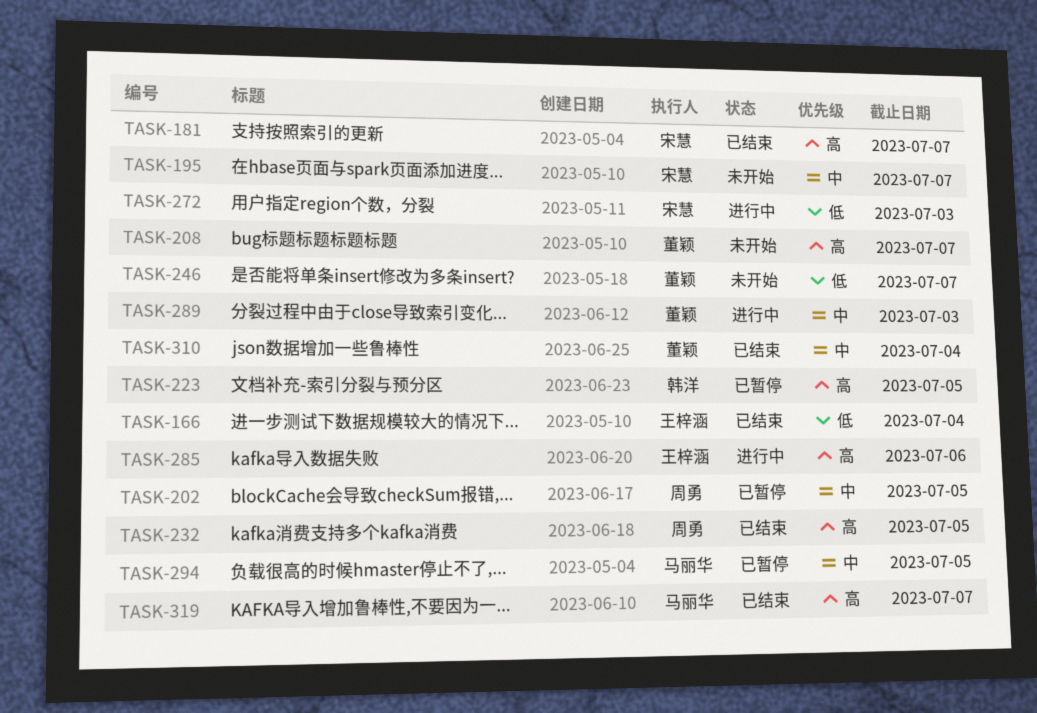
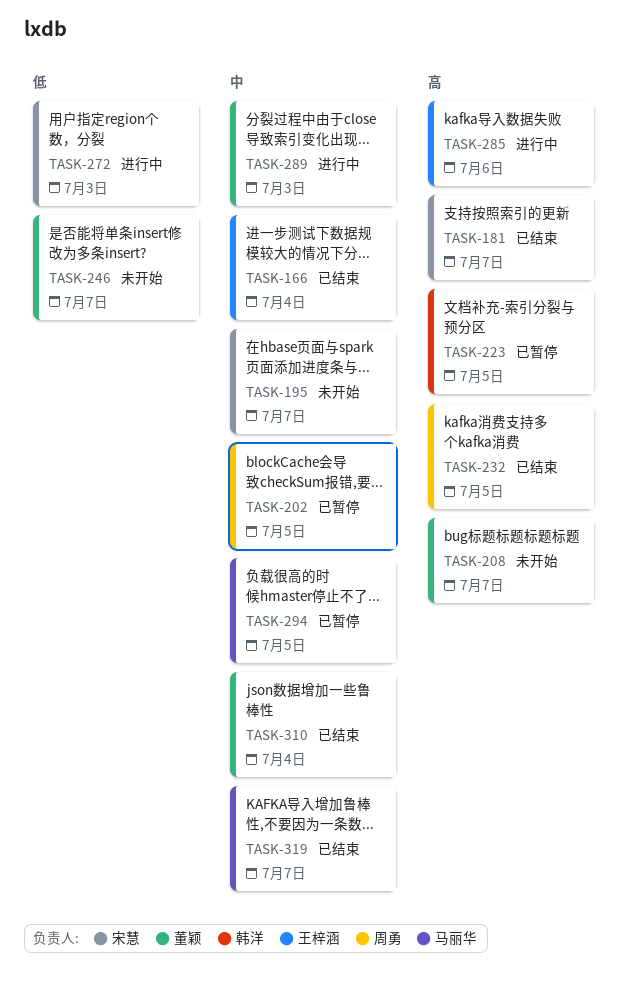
TASK-166, priority: 低 -> 中
TASK-319, priority: 高 -> 中

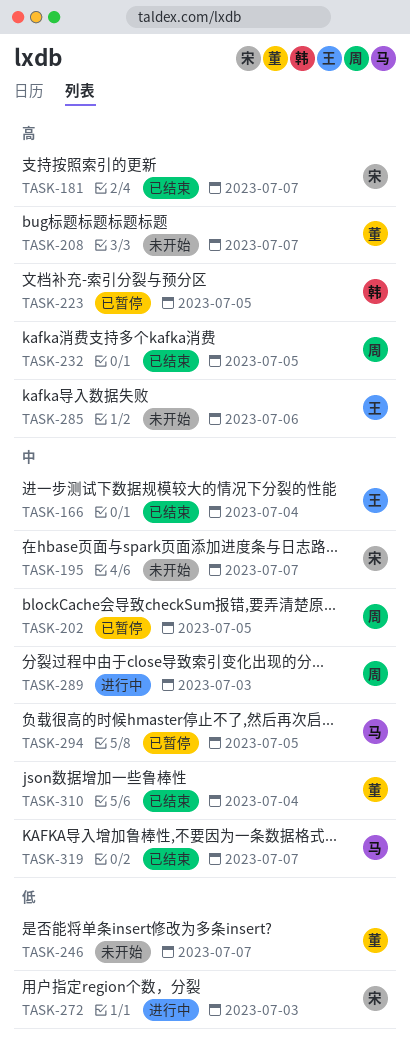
TASK-285, status: 进行中 -> 未开始
TASK-289, owner: 董颖 -> 周勇

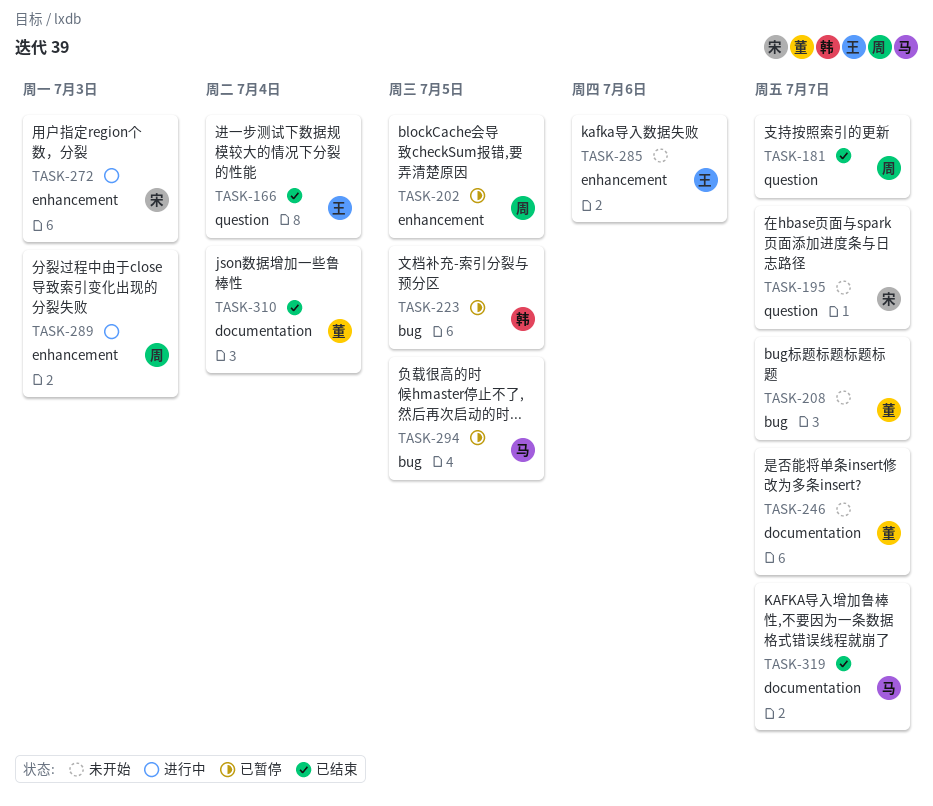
TASK-181, owner: 宋 -> 周
TASK-232: present -> none

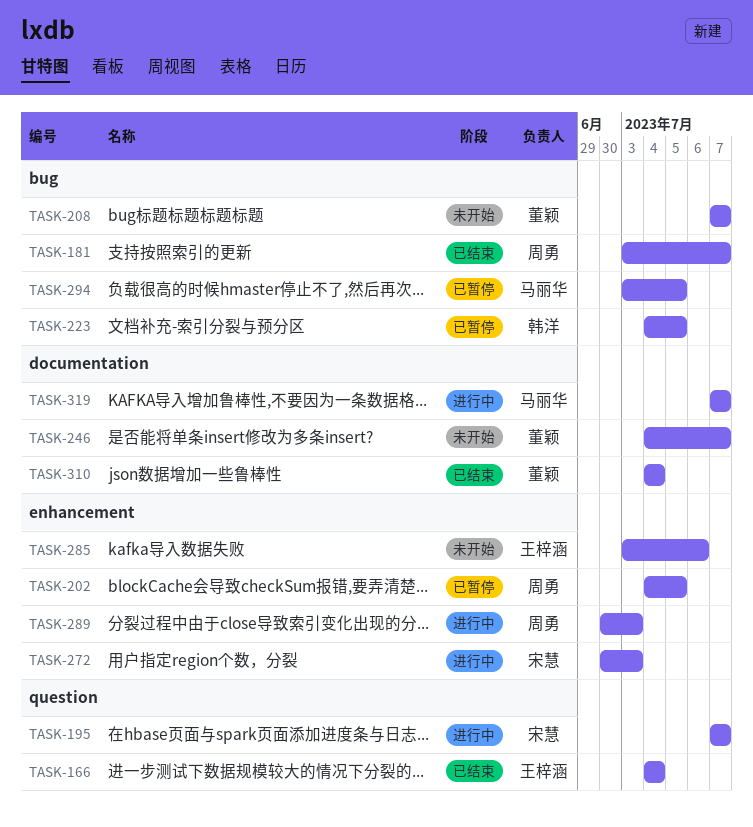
TASK-181, label: question -> bug
TASK-195, status: 未开始 -> 进行中
TASK-319, status: 已结束 -> 进行中

